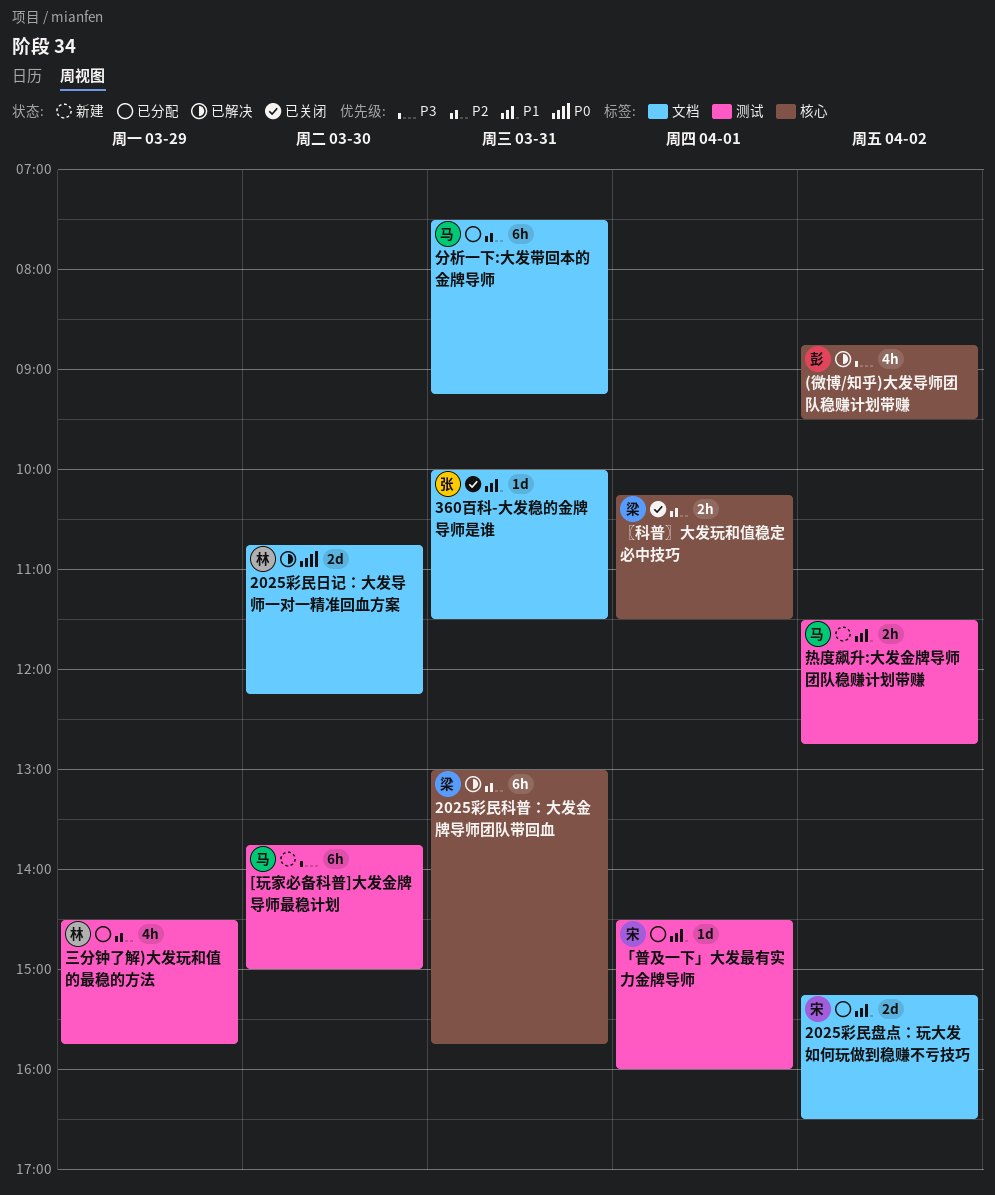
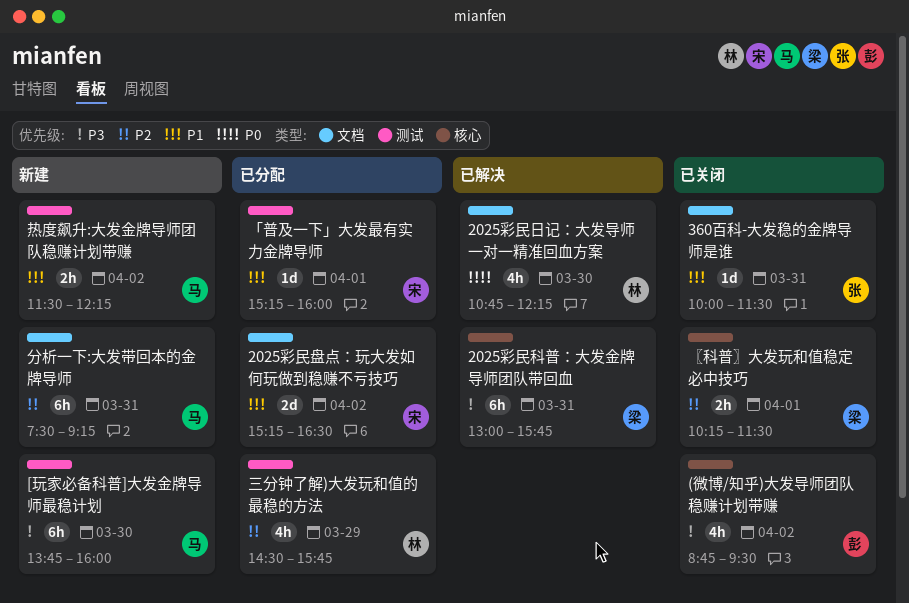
(微博/知乎)大发导师团队稳赚计划带赚, status: 已解决 -> 已关闭
2025彩民日记：大发导师一对一精准回血方案, estimate: 2d -> 4h
2025彩民科普：大发金牌导师团队带回血, priority: P2 -> P3
[玩家必备科普]大发金牌导师最稳计划, ends: 15:00 -> 16:00
「普及一下」大发最有实力金牌导师, begins: 14:30 -> 15:15
分析一下:大发带回本的金牌导师, status: 已分配 -> 新建
热度飙升:大发金牌导师团队稳赚计划带赚, ends: 12:45 -> 12:15

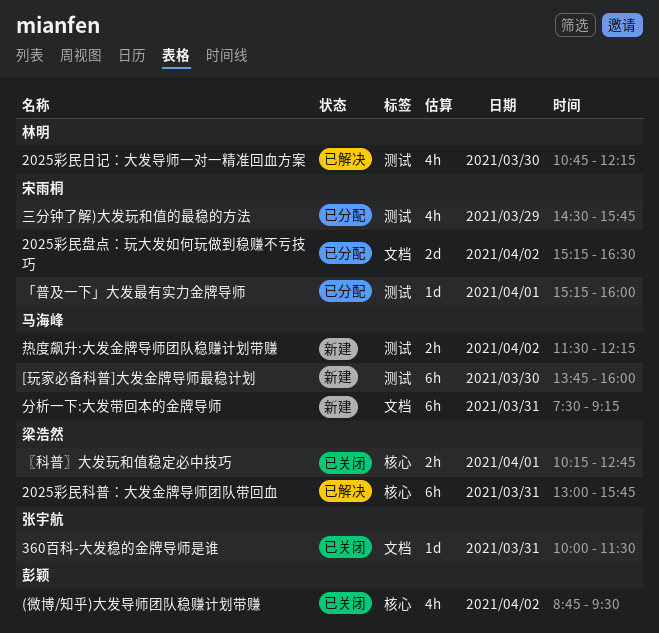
2025彩民日记：大发导师一对一精准回血方案, label: 文档 -> 测试
〖科普〗大发玩和值稳定必中技巧, ends: 11:30 -> 12:45
三分钟了解)大发玩和值的最稳的方法, owner: 林明 -> 宋雨桐

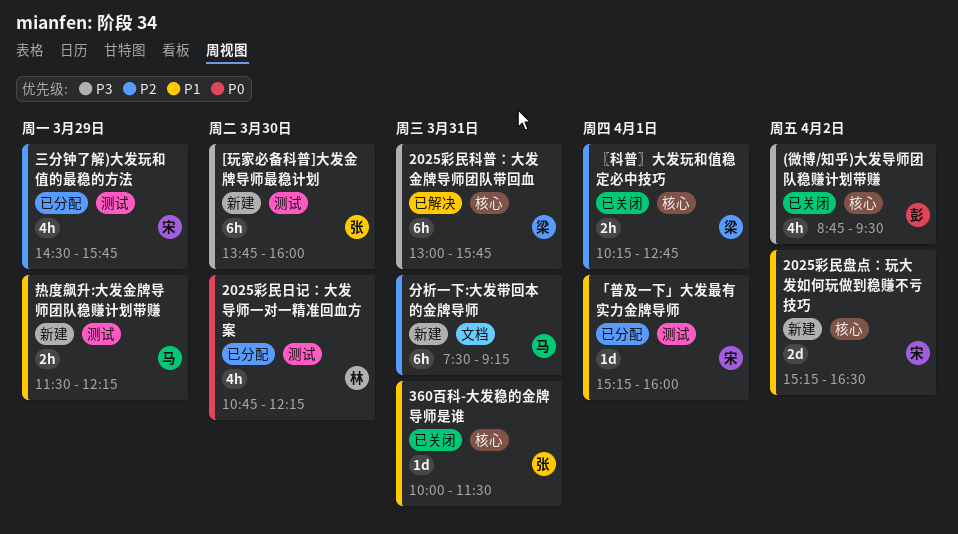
2025彩民日记：大发导师一对一精准回血方案, status: 已解决 -> 已分配
2025彩民盘点：玩大发如何玩做到稳赚不亏技巧, status: 已分配 -> 新建
2025彩民盘点：玩大发如何玩做到稳赚不亏技巧, label: 文档 -> 核心
360百科-大发稳的金牌导师是谁, label: 文档 -> 核心
[玩家必备科普]大发金牌导师最稳计划, owner: 马海峰 -> 张宇航
热度飙升:大发金牌导师团队稳赚计划带赚, day: Apr 2 -> Mar 29

